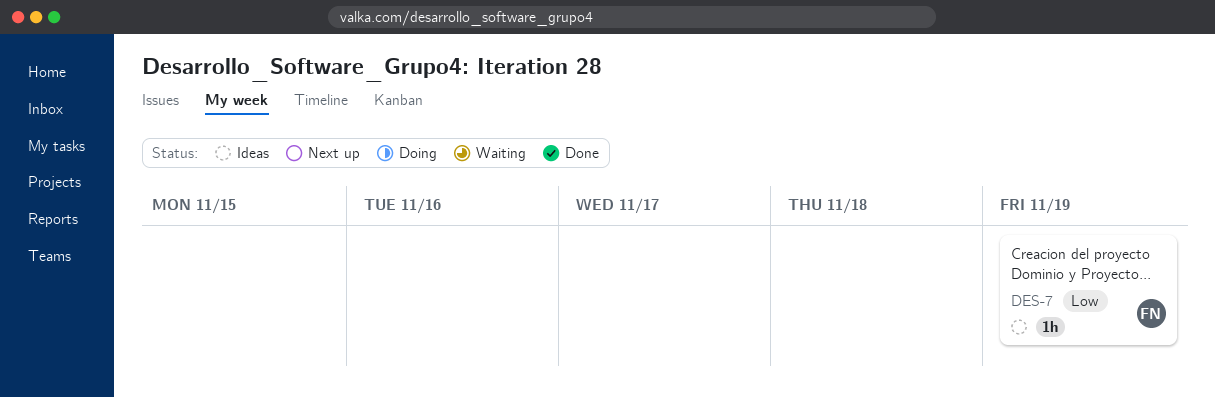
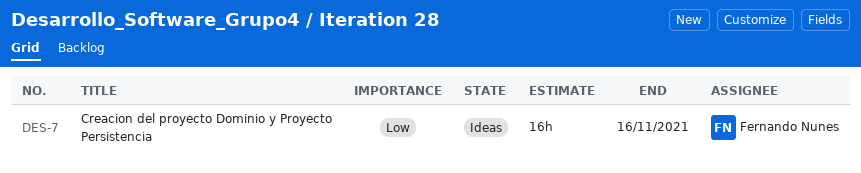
DES-7, estimate: 1h -> 16h
DES-7, due: Nov 19 -> Nov 16

